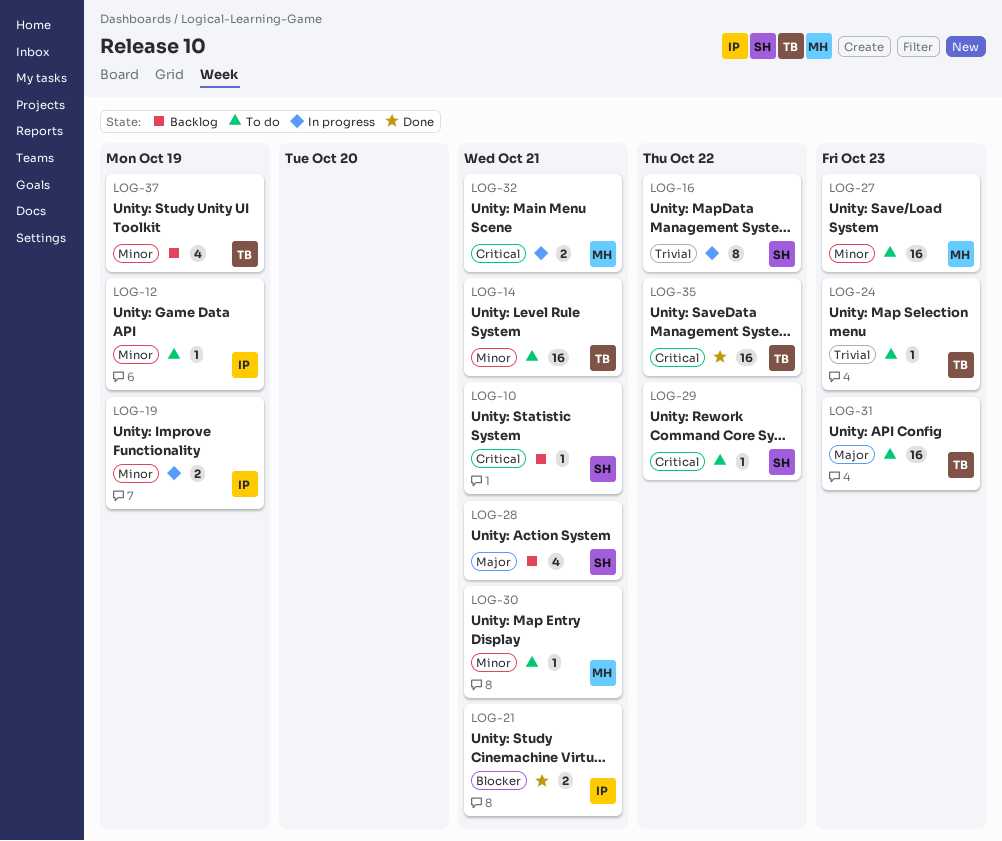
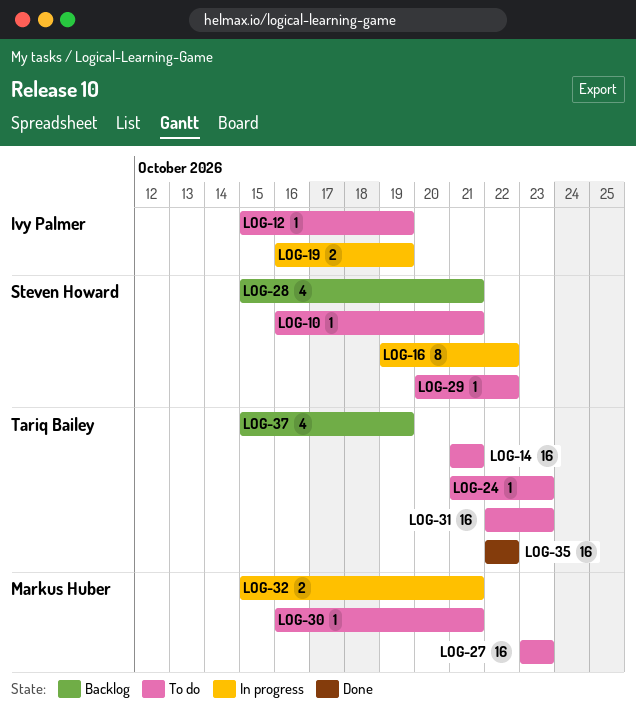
LOG-10, status: Backlog -> To do
LOG-21: present -> none

